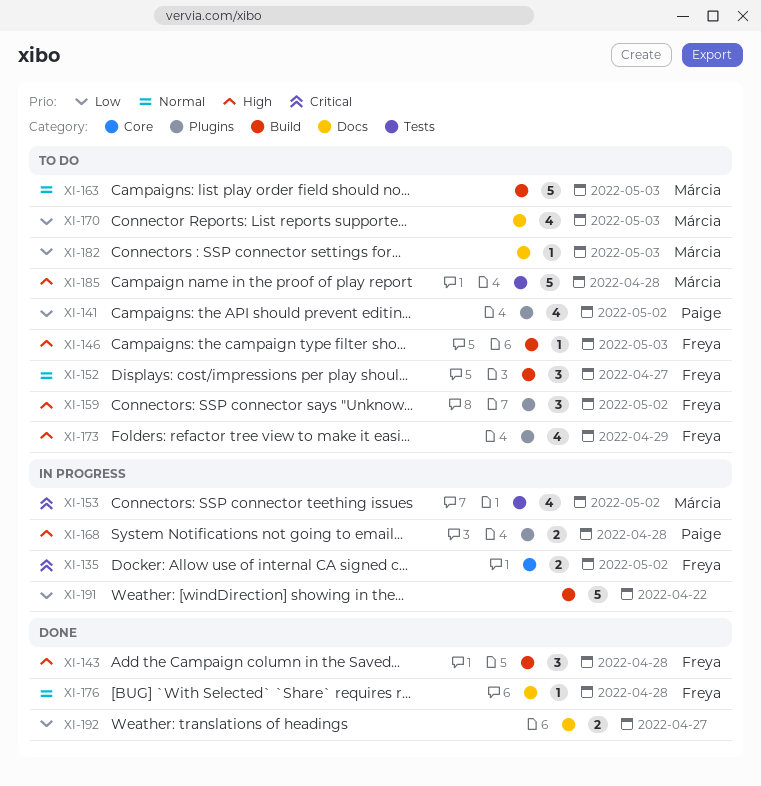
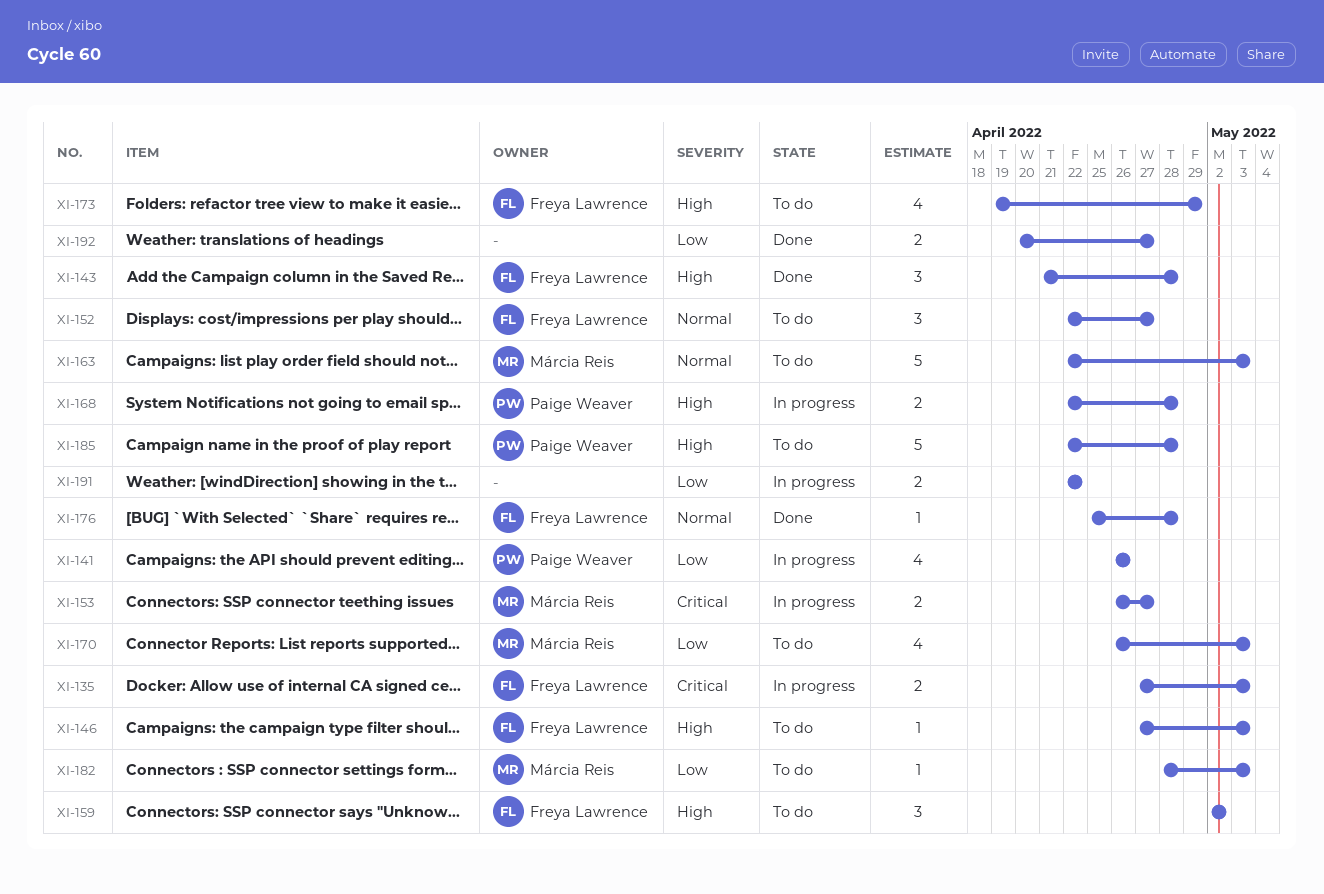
XI-135, due: May 2 -> May 3
XI-141, status: To do -> In progress
XI-141, due: May 2 -> Apr 26
XI-153, estimate: 4 -> 2
XI-153, due: May 2 -> Apr 27
XI-185, owner: Márcia Reis -> Paige Weaver
XI-191, estimate: 5 -> 2

